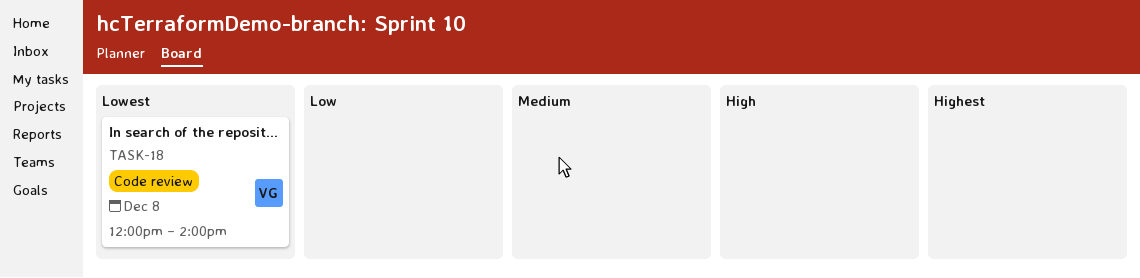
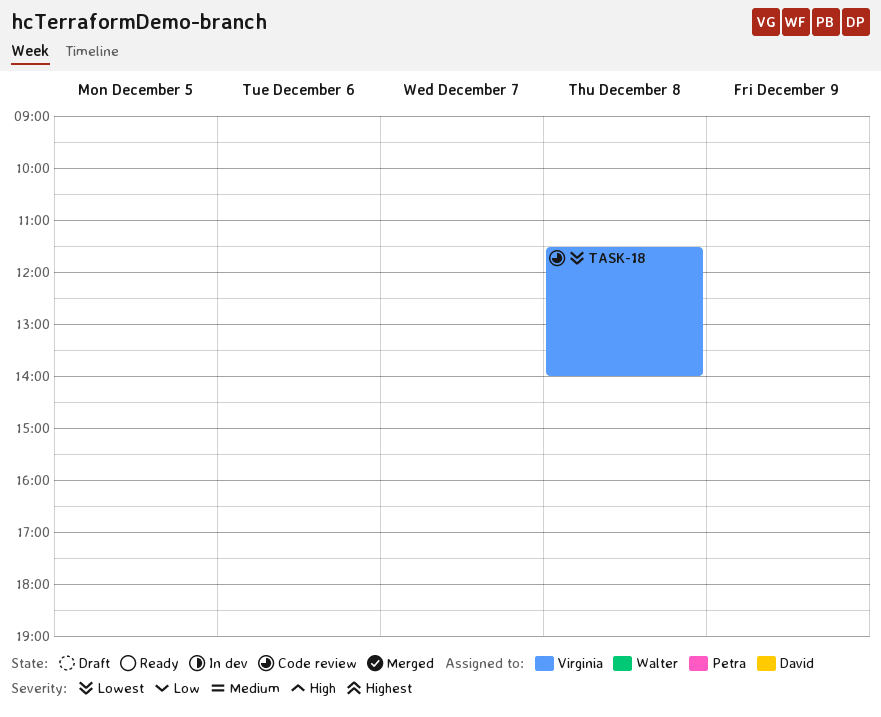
TASK-18, begins: 12:00 -> 11:30

